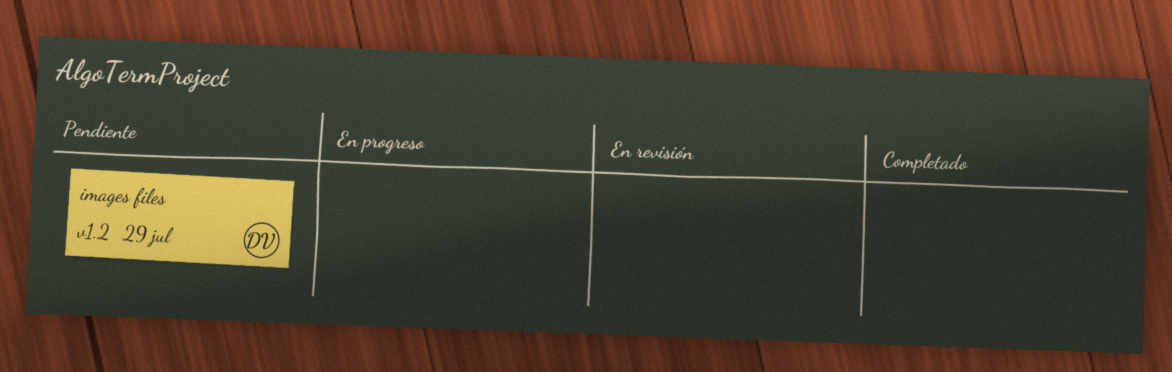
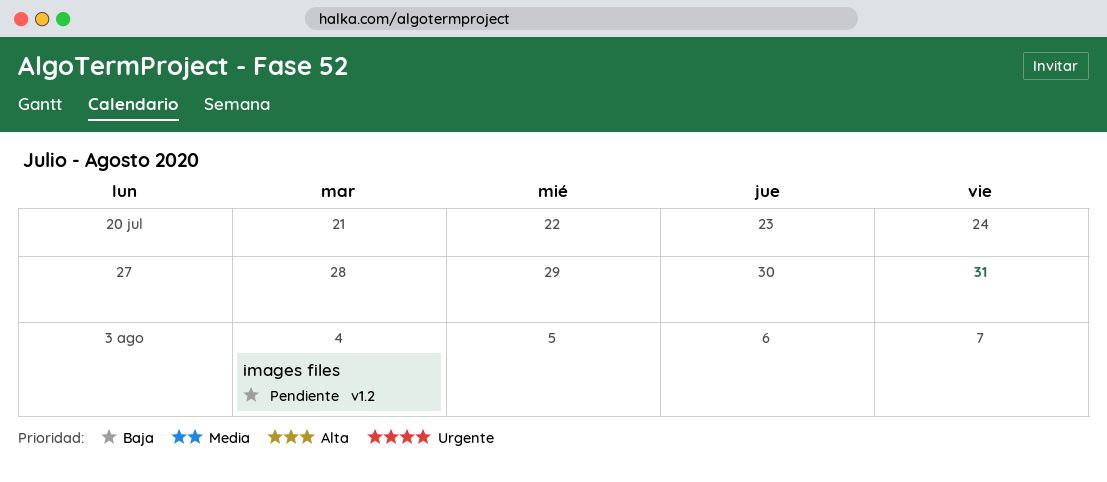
images files, due: Jul 29 -> Aug 4

